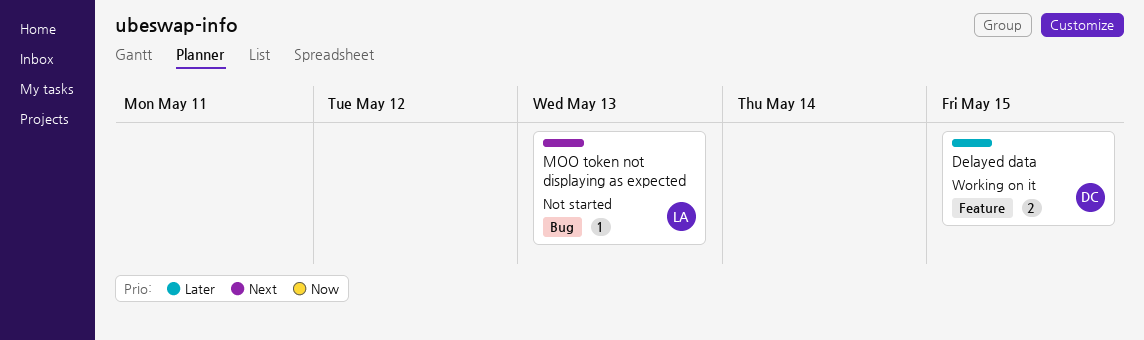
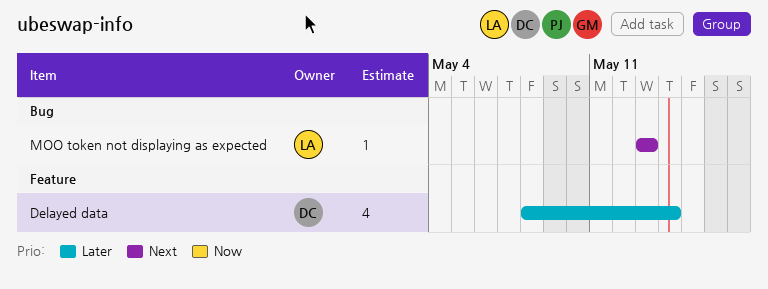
Delayed data, estimate: 2 -> 4
Delayed data, due: May 15 -> May 14

